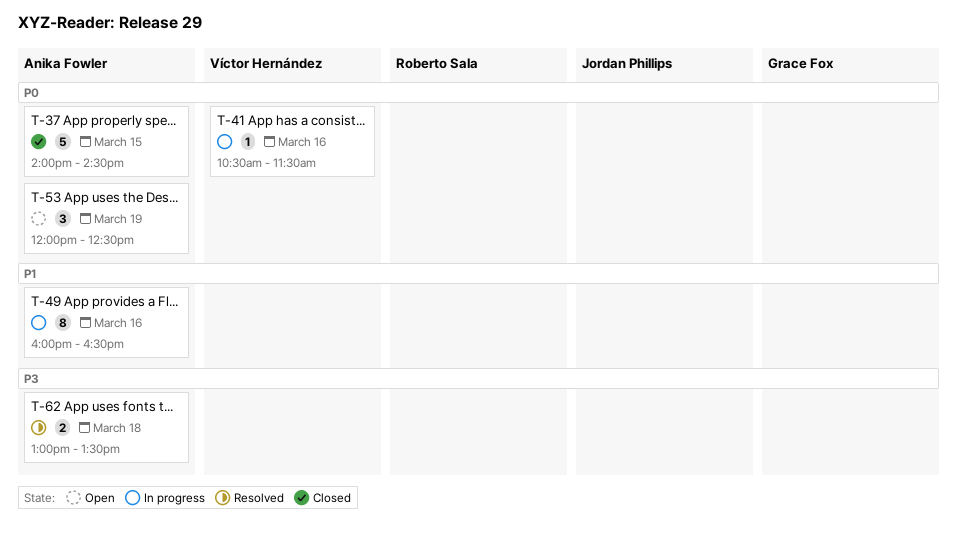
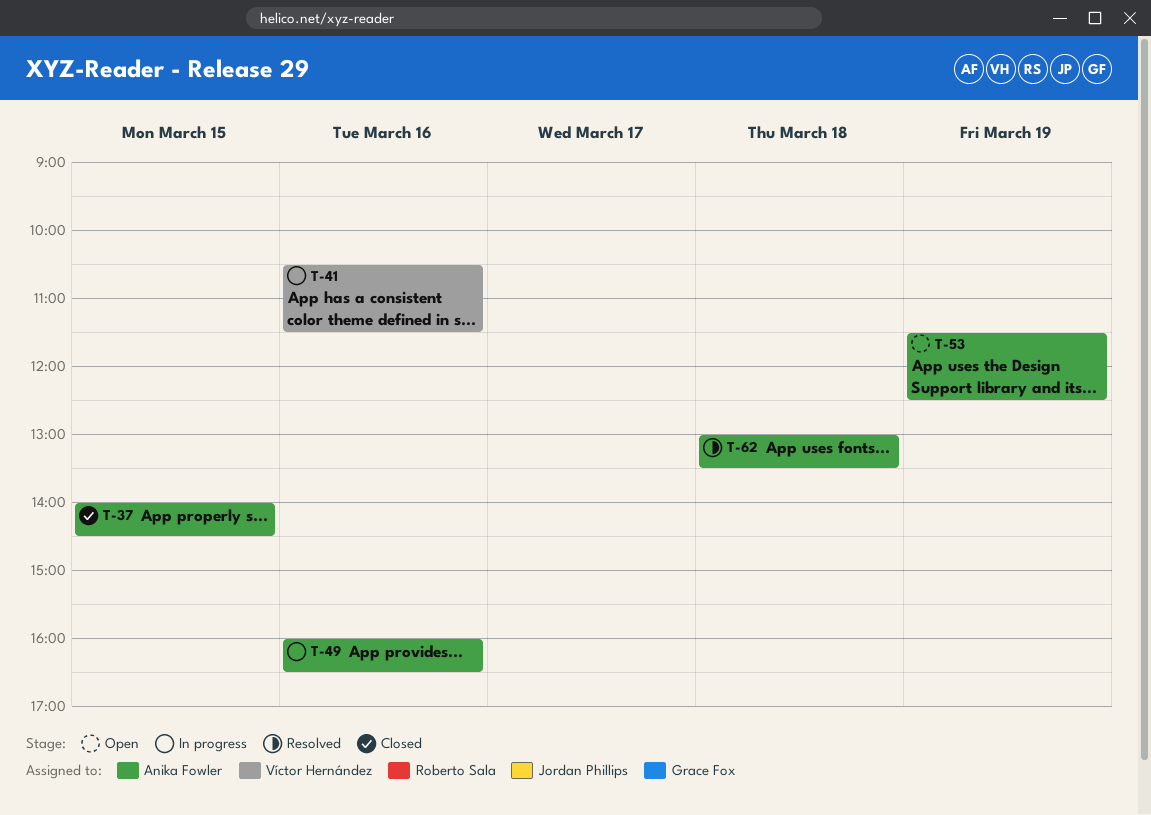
T-53, begins: 12:00 -> 11:30

